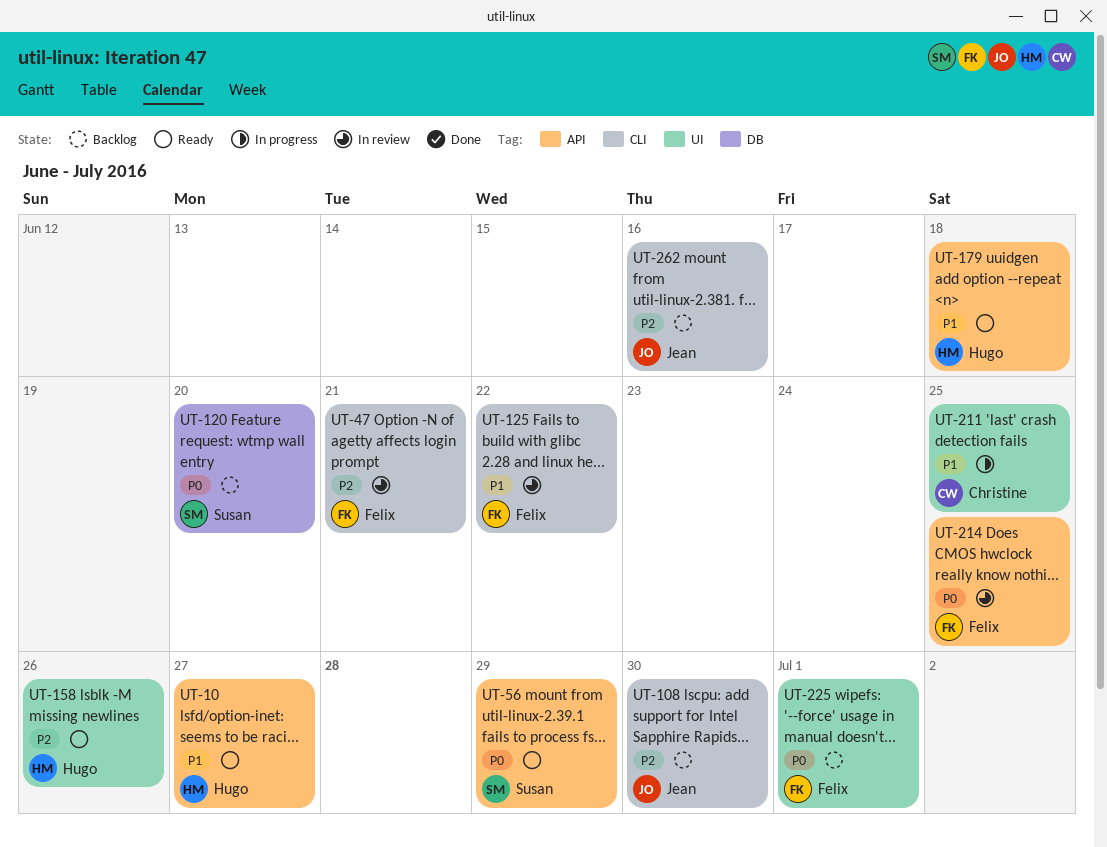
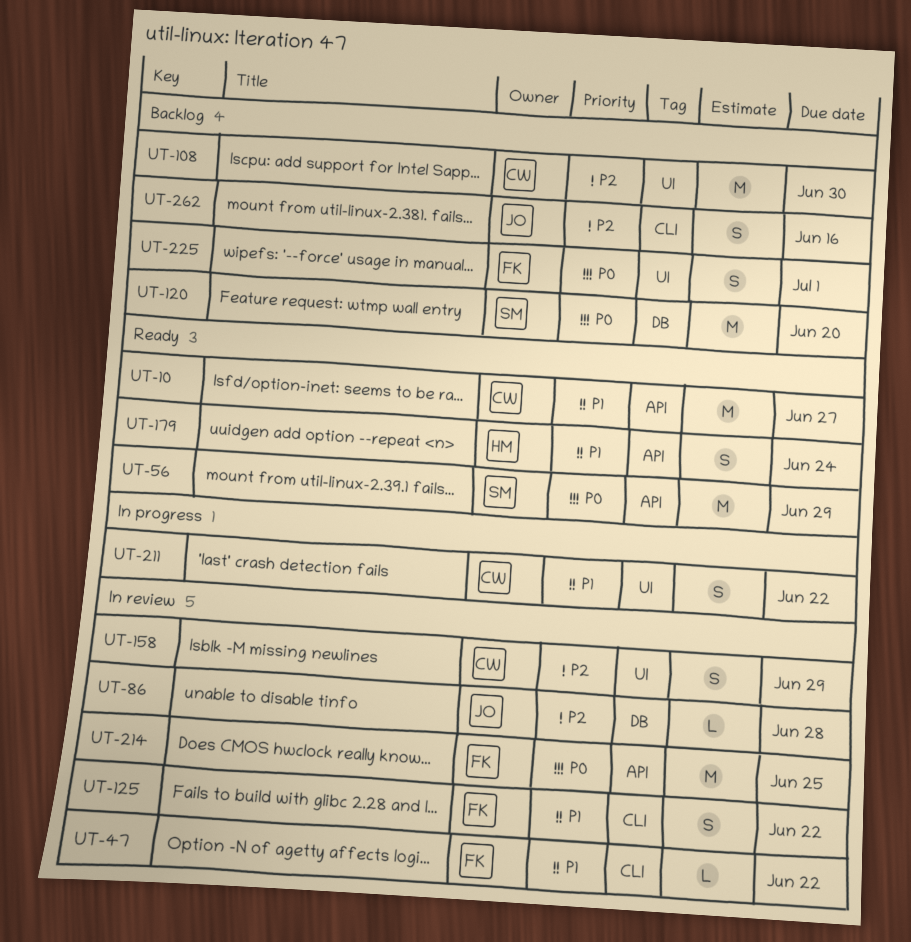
UT-10, owner: Hugo -> Christine
UT-47, priority: P2 -> P1
UT-47, due: Jun 21 -> Jun 22
UT-86: none -> present
UT-108, owner: Jean -> Christine
UT-108, label: CLI -> UI
UT-158, status: Ready -> In review
UT-158, owner: Hugo -> Christine
UT-158, due: Jun 26 -> Jun 29
UT-179, due: Jun 18 -> Jun 24
UT-211, due: Jun 25 -> Jun 22

